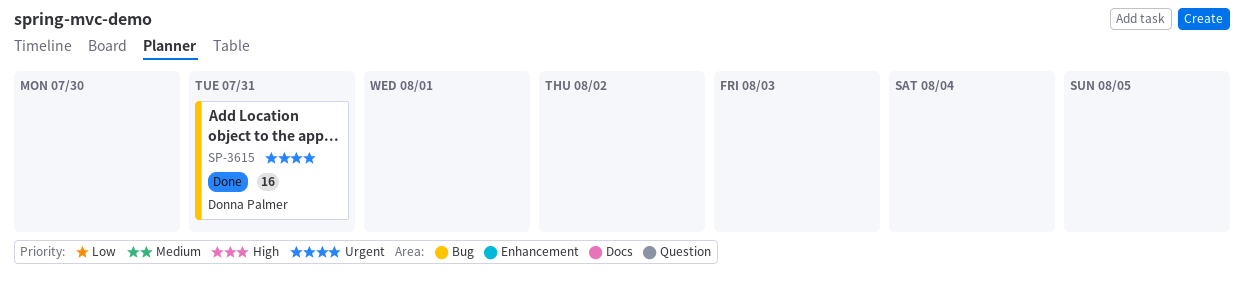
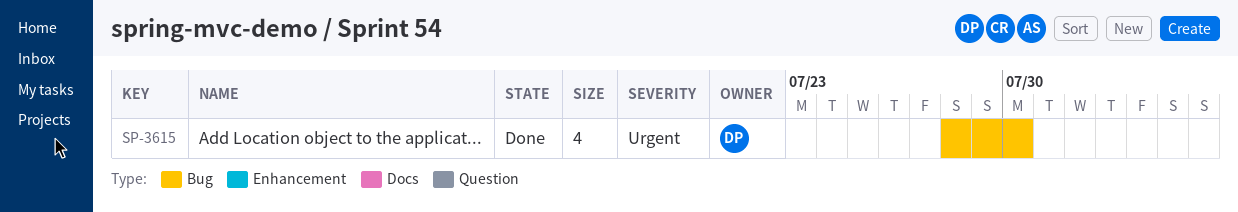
SP-3615, estimate: 16 -> 4
SP-3615, due: Jul 31 -> Jul 30

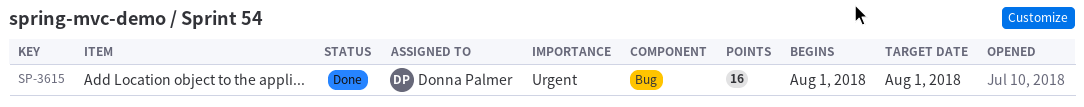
SP-3615, estimate: 4 -> 16
SP-3615, start: Jul 28 -> Aug 1
SP-3615, due: Jul 30 -> Aug 1

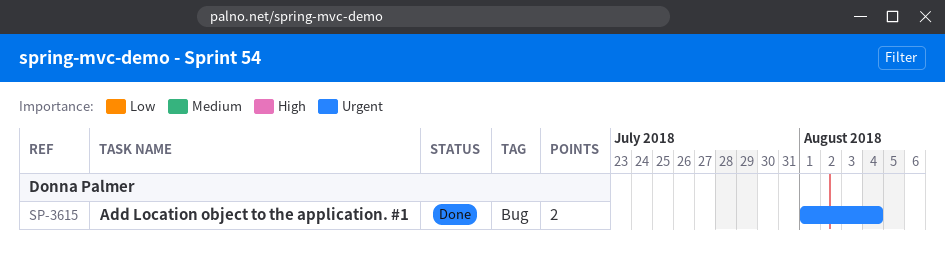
SP-3615, estimate: 16 -> 2
SP-3615, due: Aug 1 -> Aug 4

